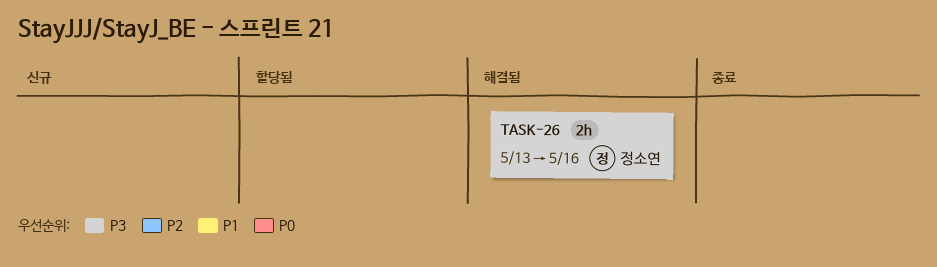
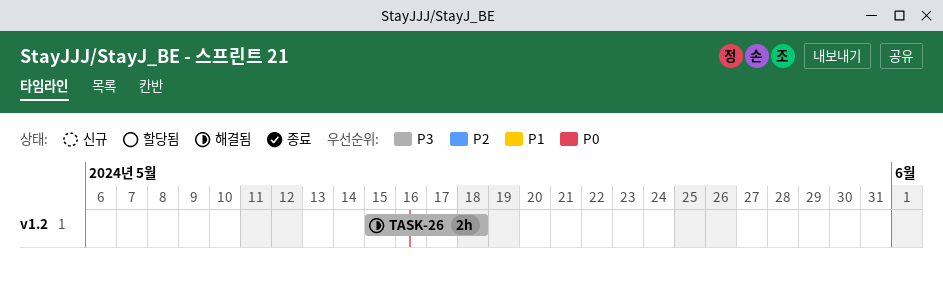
TASK-26, start: May 13 -> May 15
TASK-26, due: May 16 -> May 18

